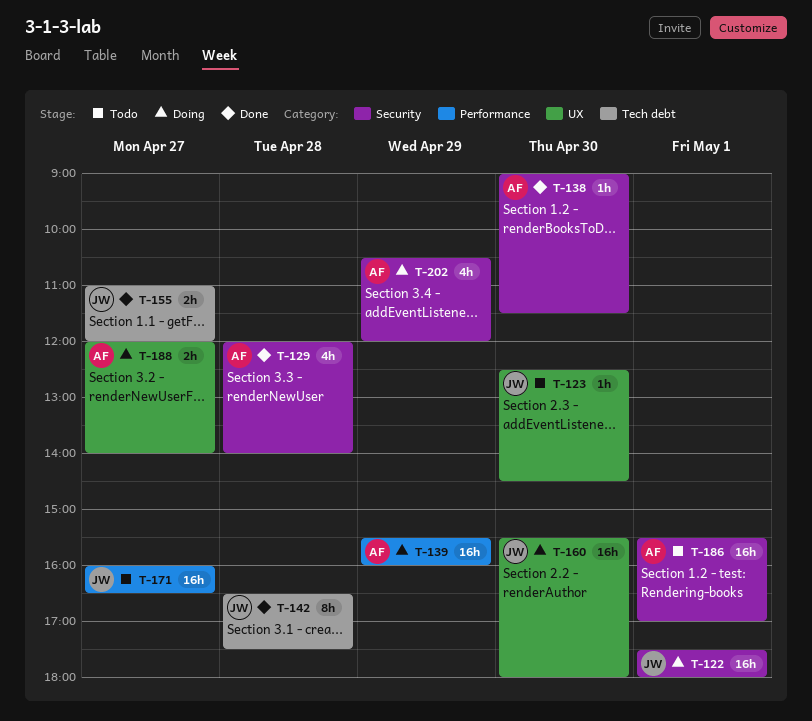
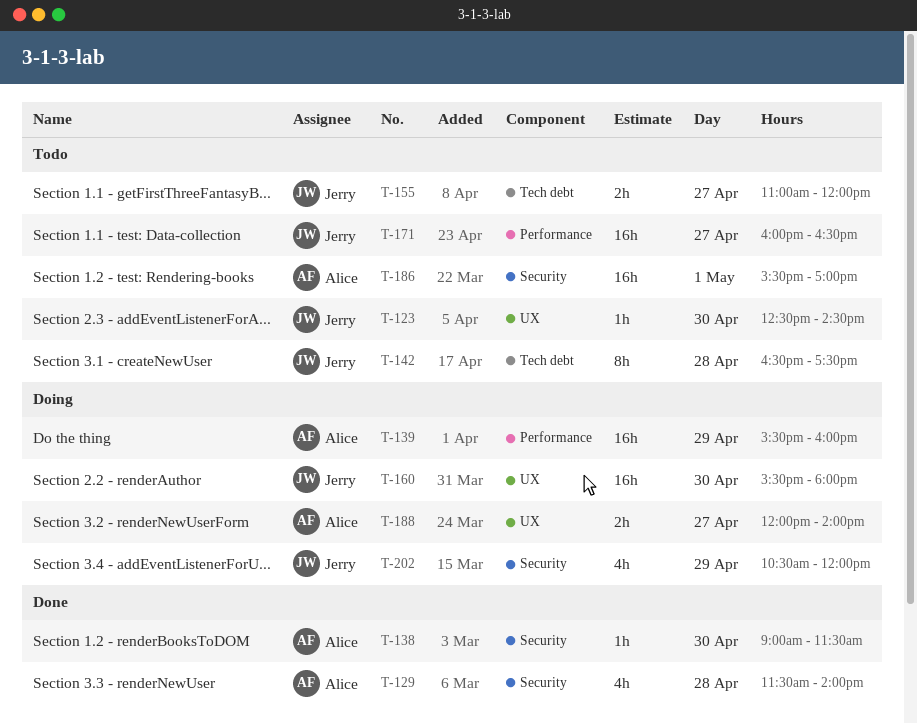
T-122: present -> none
T-129, begins: 12:00 -> 11:30
T-142, status: Done -> Todo
T-155, status: Done -> Todo
T-202, owner: Alice -> Jerry

